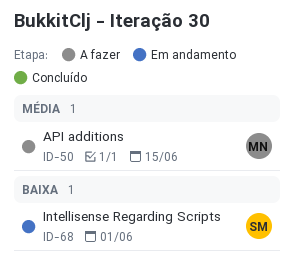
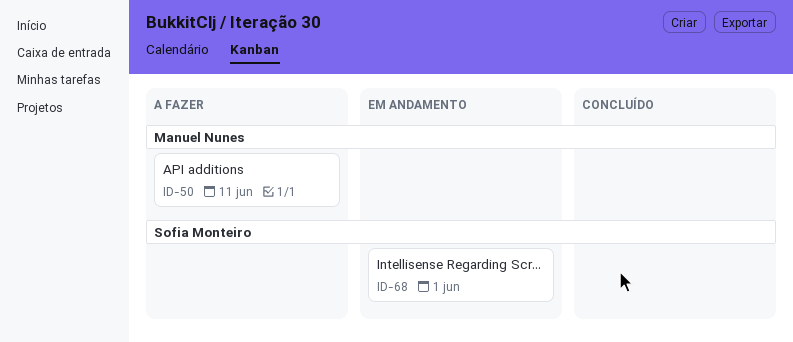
ID-50, due: Jun 15 -> Jun 11

